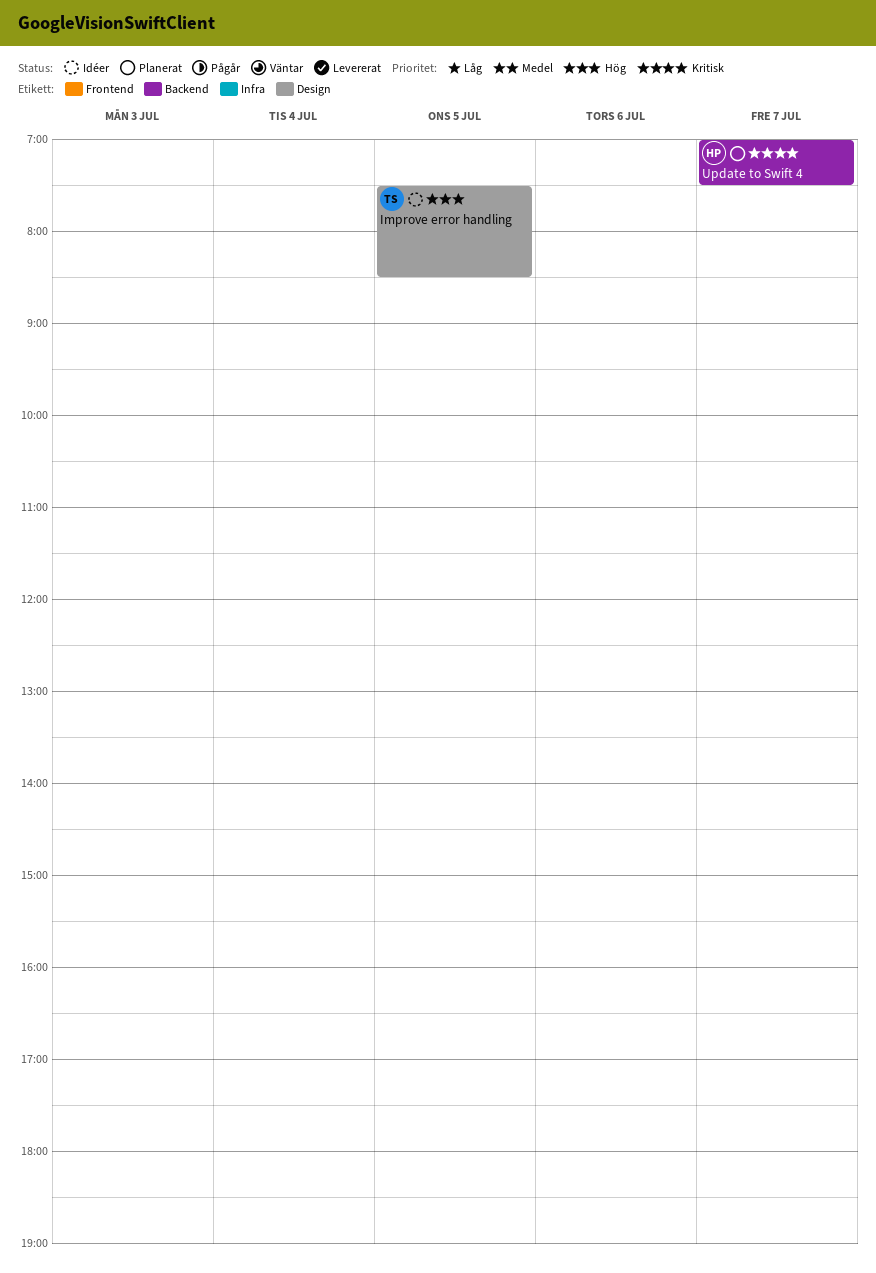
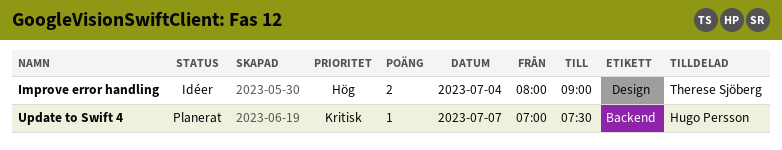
Improve error handling, day: Jul 5 -> Jul 4
Improve error handling, begins: 07:30 -> 08:00
Improve error handling, ends: 08:30 -> 09:00

